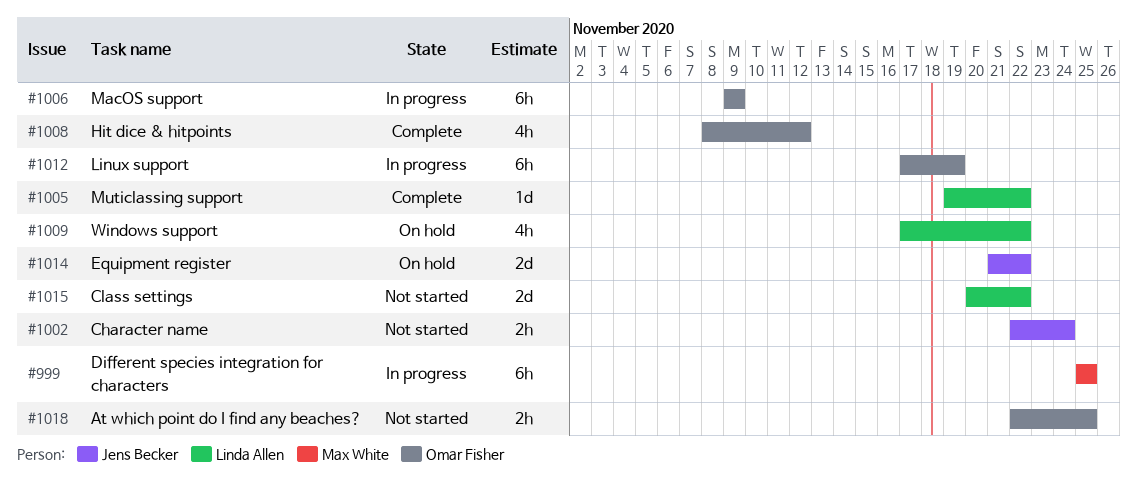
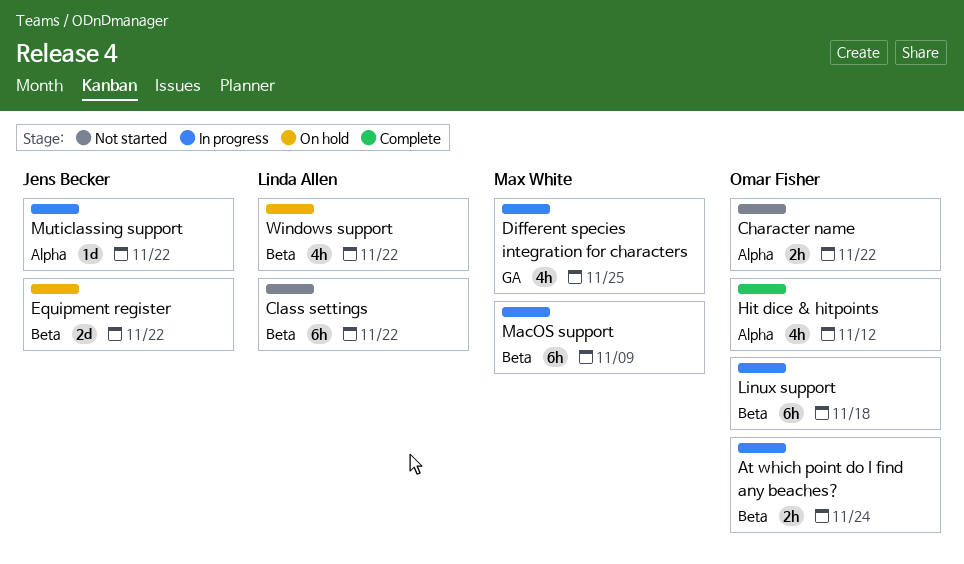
At which point do I find any beaches?, status: Not started -> In progress
At which point do I find any beaches?, due: Nov 25 -> Nov 24
Character name, owner: Jens Becker -> Omar Fisher
Character name, due: Nov 24 -> Nov 22
Class settings, estimate: 2d -> 6h
Different species integration for characters, estimate: 6h -> 4h
Linux support, due: Nov 19 -> Nov 18
MacOS support, owner: Omar Fisher -> Max White
Muticlassing support, status: Complete -> In progress
Muticlassing support, owner: Linda Allen -> Jens Becker

